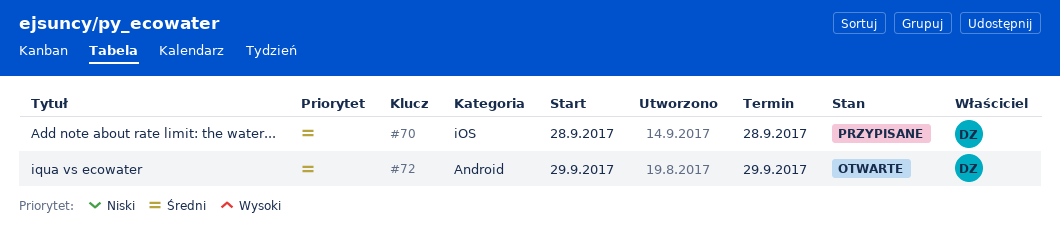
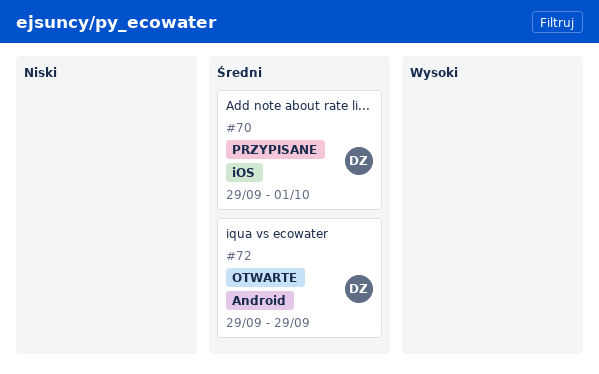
#70, start: Sep 28 -> Sep 29
#70, due: Sep 28 -> Oct 1

